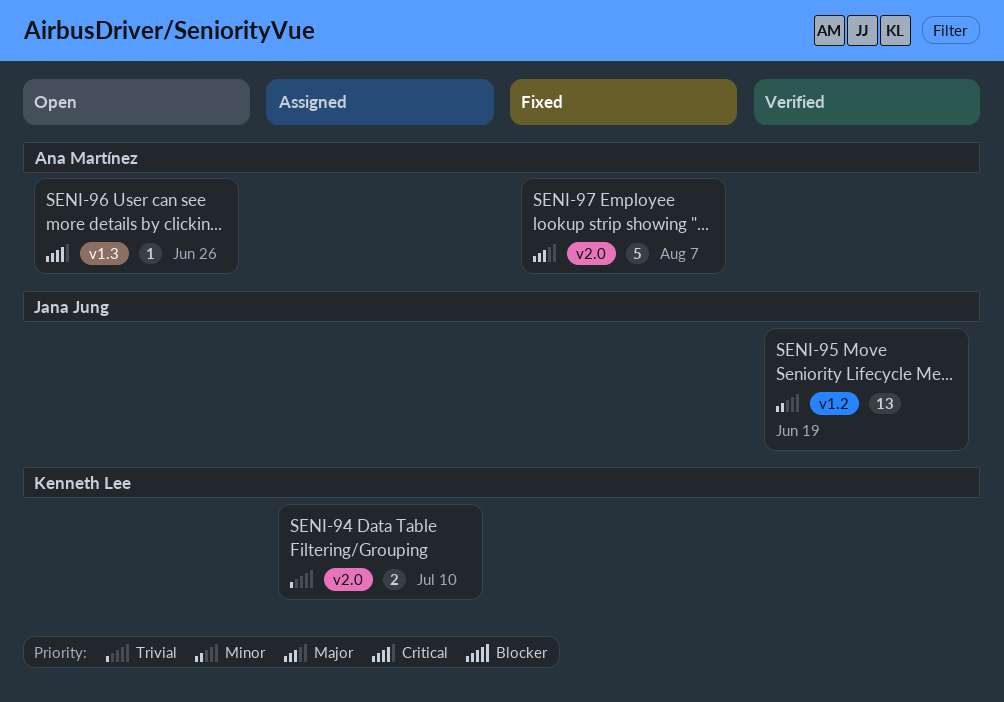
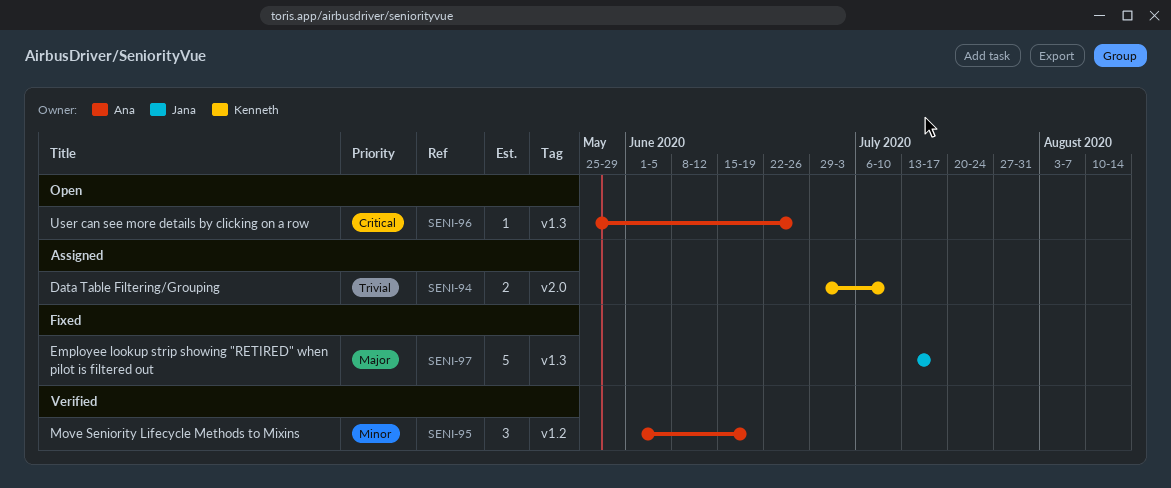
SENI-95, owner: Jana Jung -> Ana Martínez
SENI-95, estimate: 13 -> 3
SENI-97, owner: Ana Martínez -> Jana Jung
SENI-97, label: v2.0 -> v1.3
SENI-97, due: Aug 7 -> Jul 17

